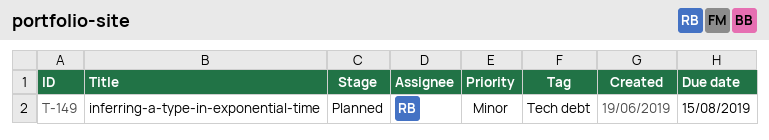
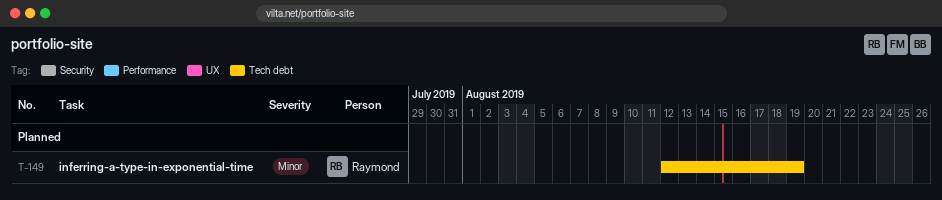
T-149, due: Aug 15 -> Aug 19

